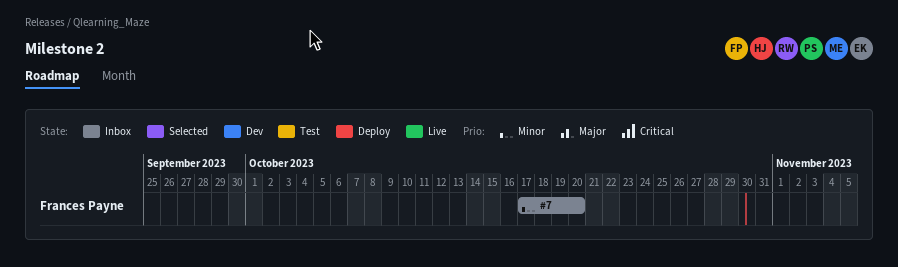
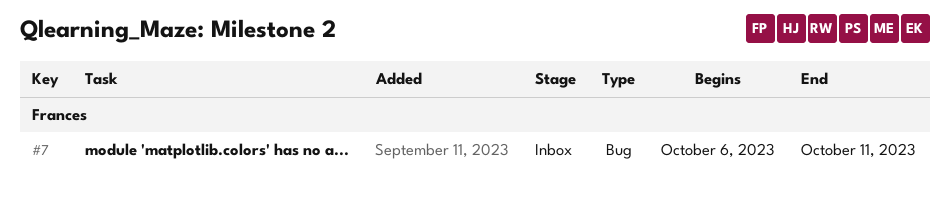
#7, start: Oct 17 -> Oct 6
#7, due: Oct 20 -> Oct 11

